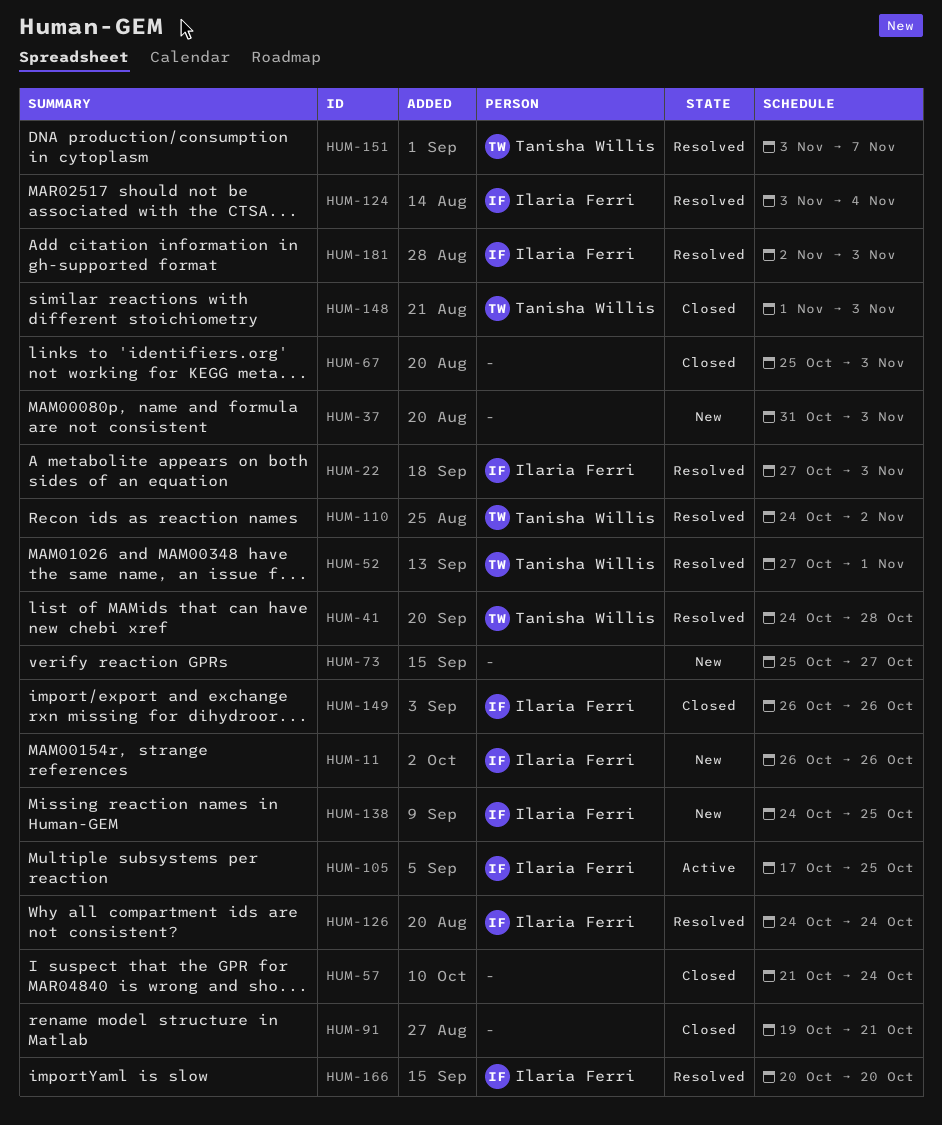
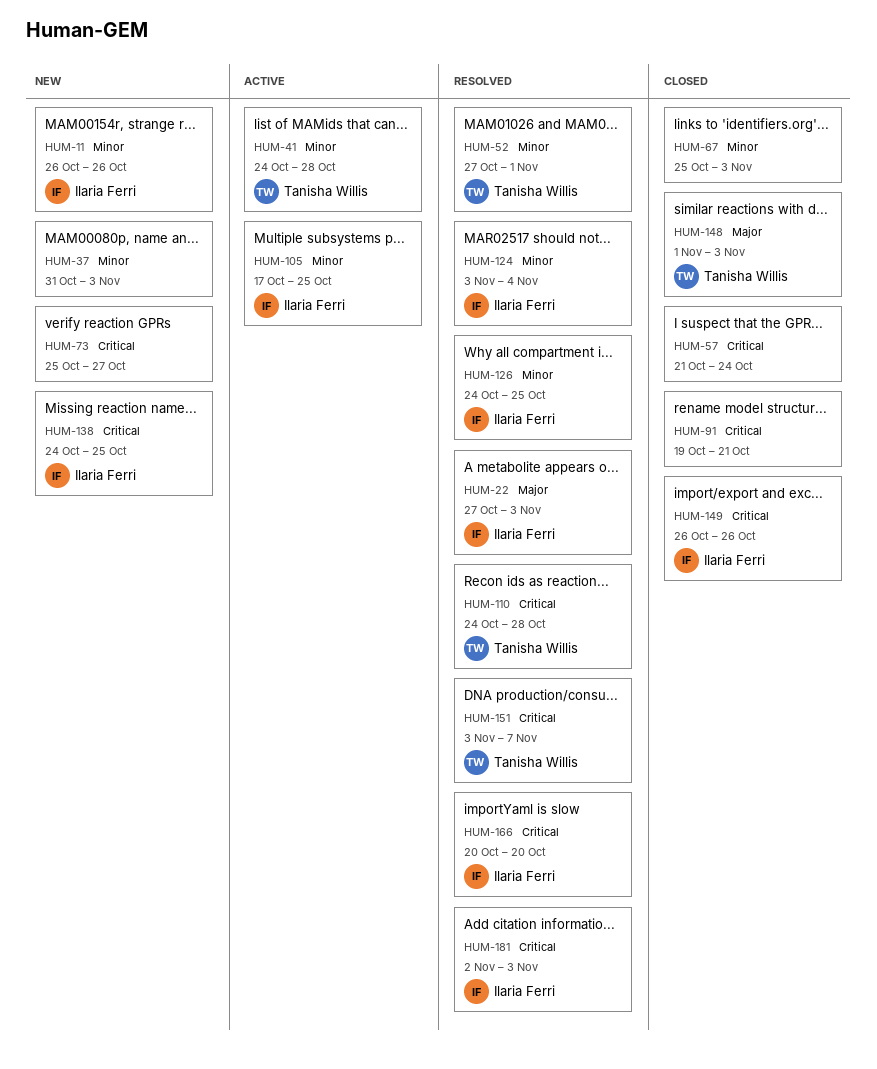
HUM-41, status: Resolved -> Active
HUM-110, due: Nov 2 -> Oct 28
HUM-126, due: Oct 24 -> Oct 25

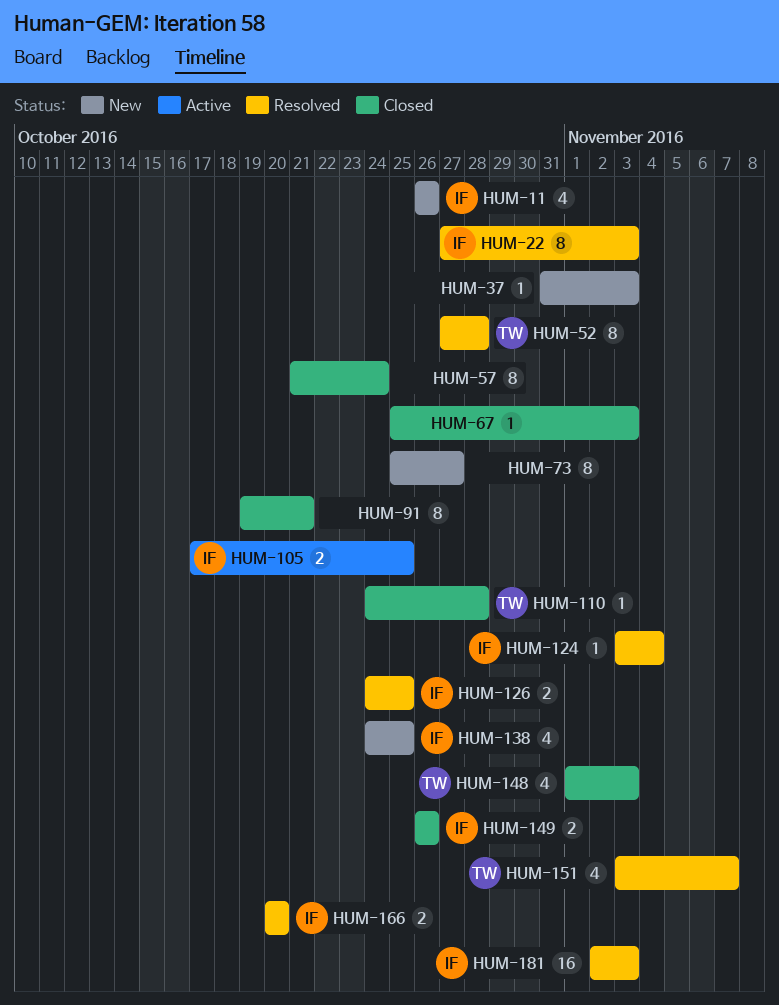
HUM-41: present -> none
HUM-52, due: Nov 1 -> Oct 28
HUM-110, status: Resolved -> Closed

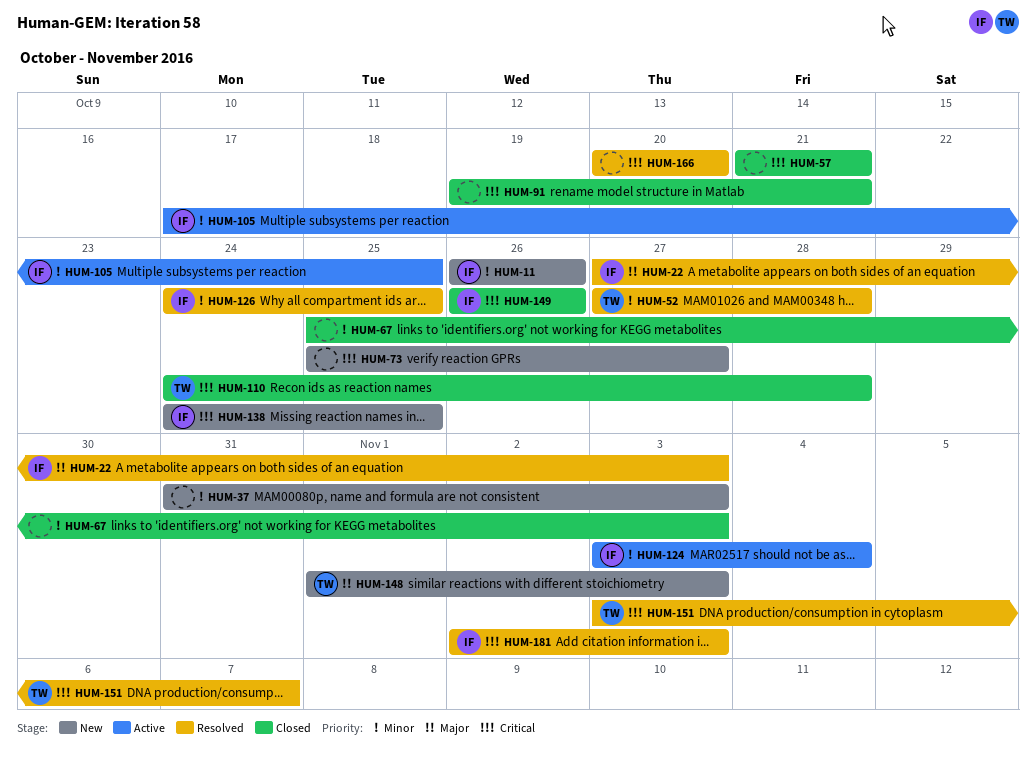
HUM-57, due: Oct 24 -> Oct 21
HUM-124, status: Resolved -> Active
HUM-148, status: Closed -> New
HUM-166, owner: IF -> none

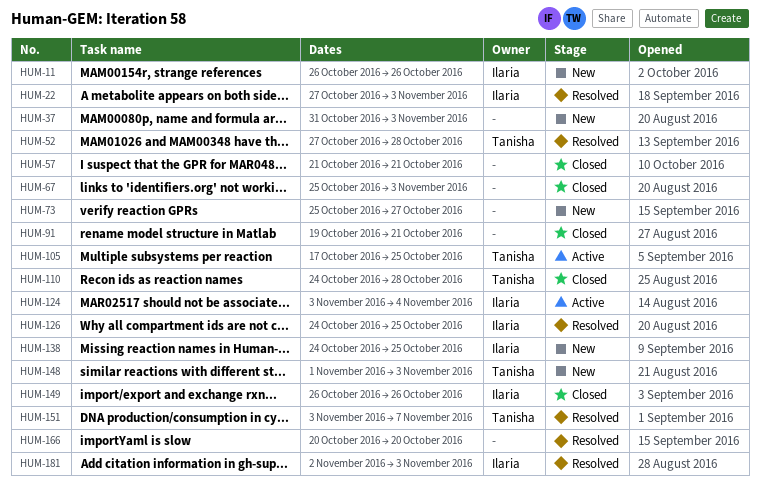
HUM-105, owner: Ilaria -> Tanisha

